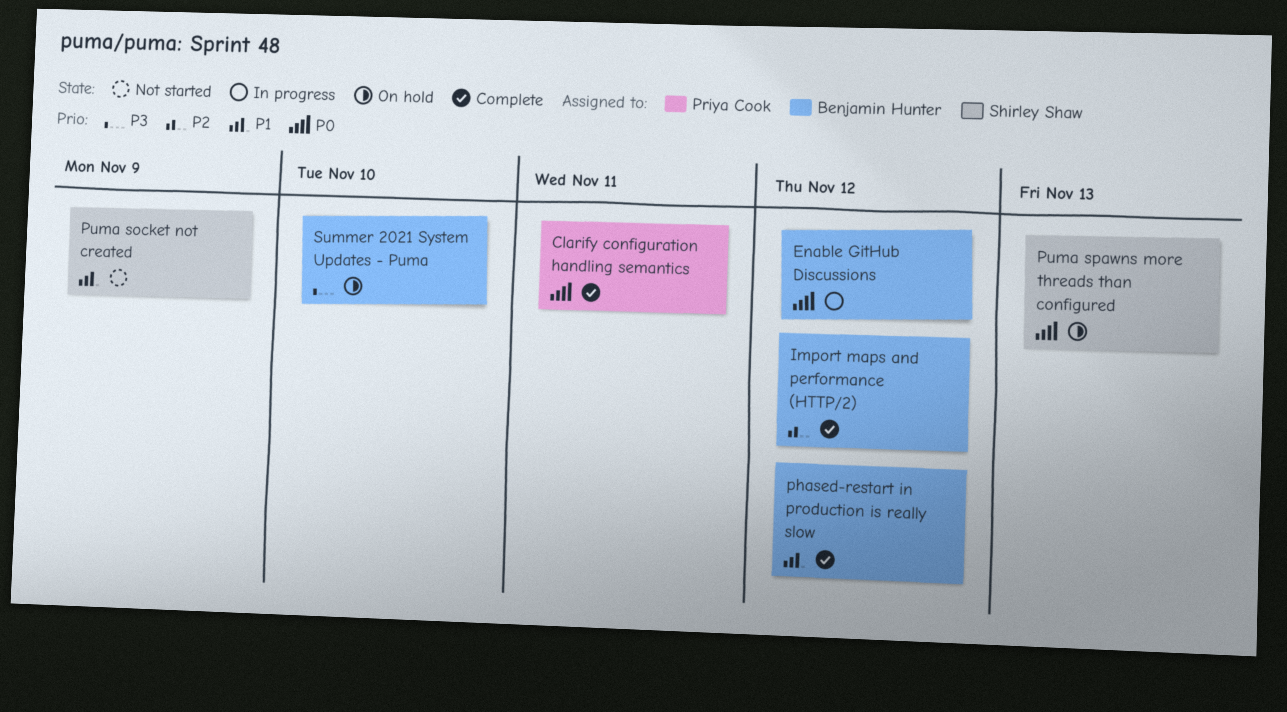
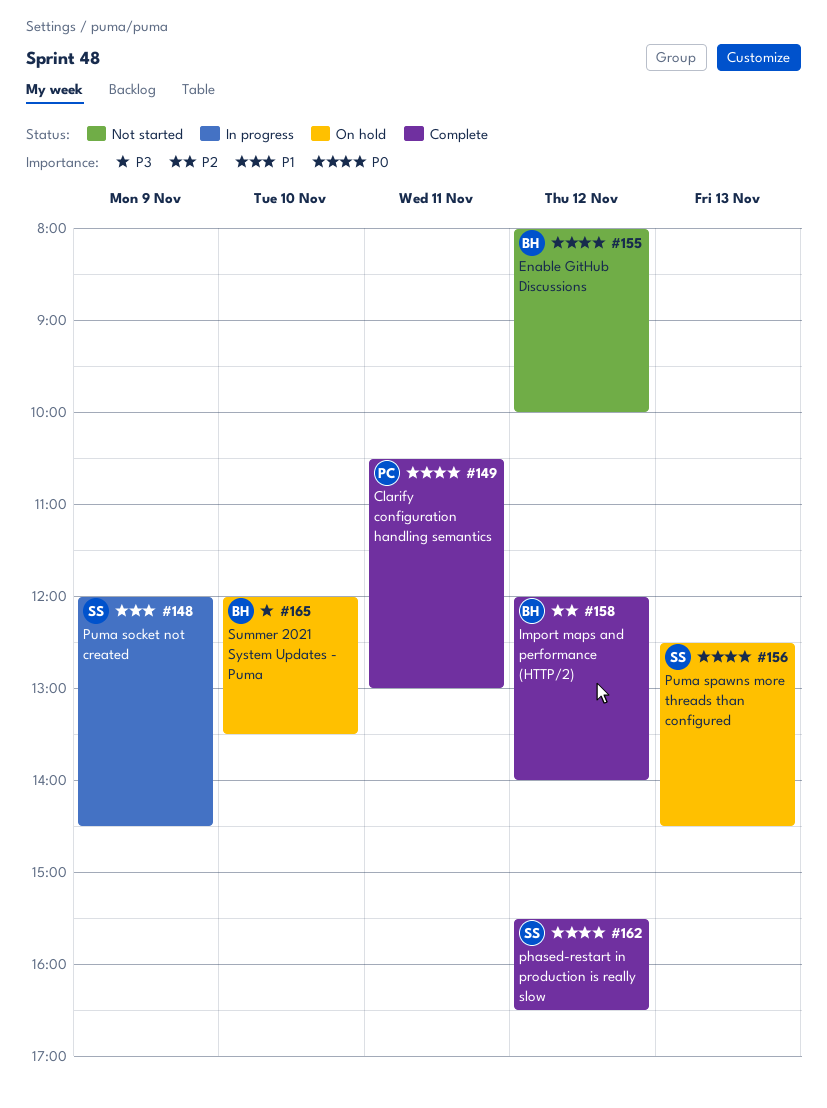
Enable GitHub Discussions, status: In progress -> Not started
phased-restart in production is really slow, owner: Benjamin Hunter -> Shirley Shaw
phased-restart in production is really slow, priority: P1 -> P0
Puma socket not created, status: Not started -> In progress

